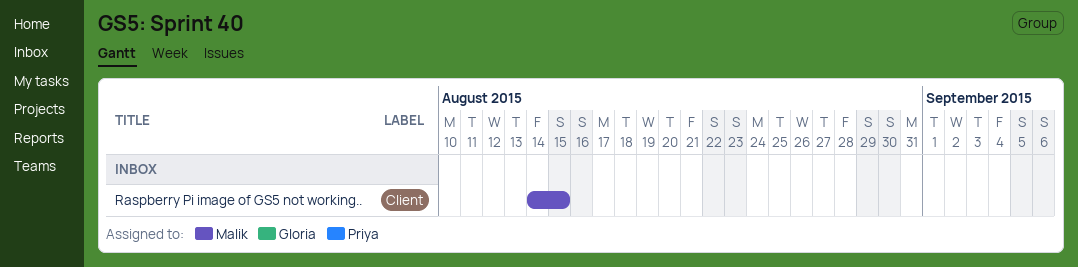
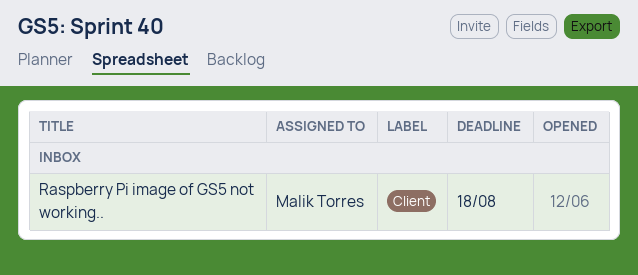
Raspberry Pi image of GS5 not working.., due: Aug 15 -> Aug 18

